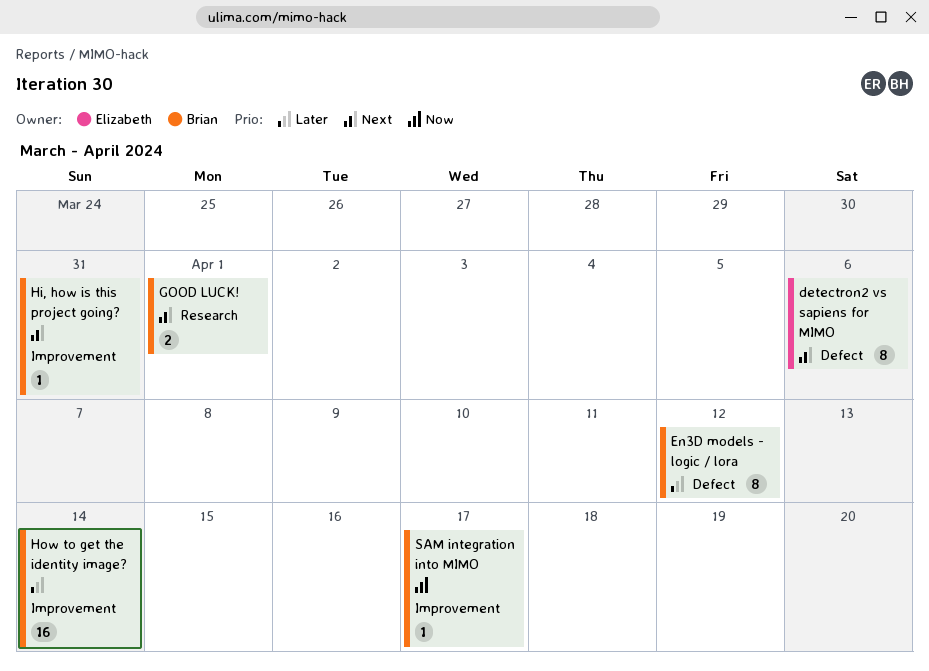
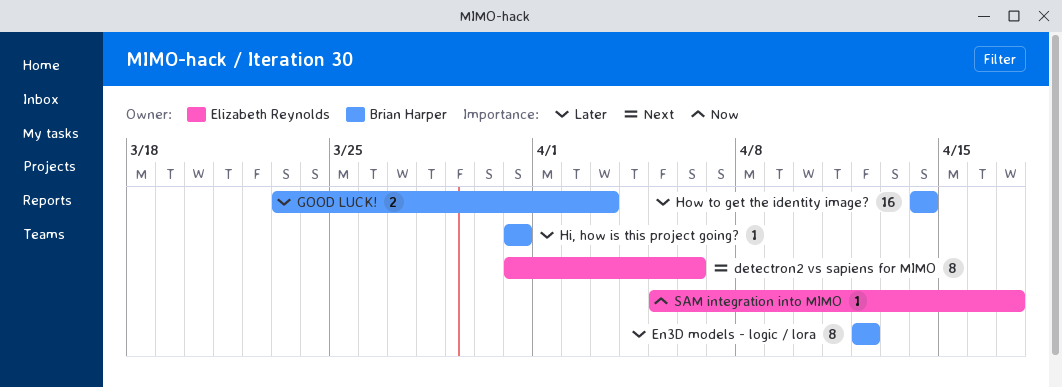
GOOD LUCK!, priority: Next -> Later
GOOD LUCK!, due: Apr 1 -> Apr 3
Hi, how is this project going?, priority: Next -> Later
SAM integration into MIMO, owner: Brian Harper -> Elizabeth Reynolds

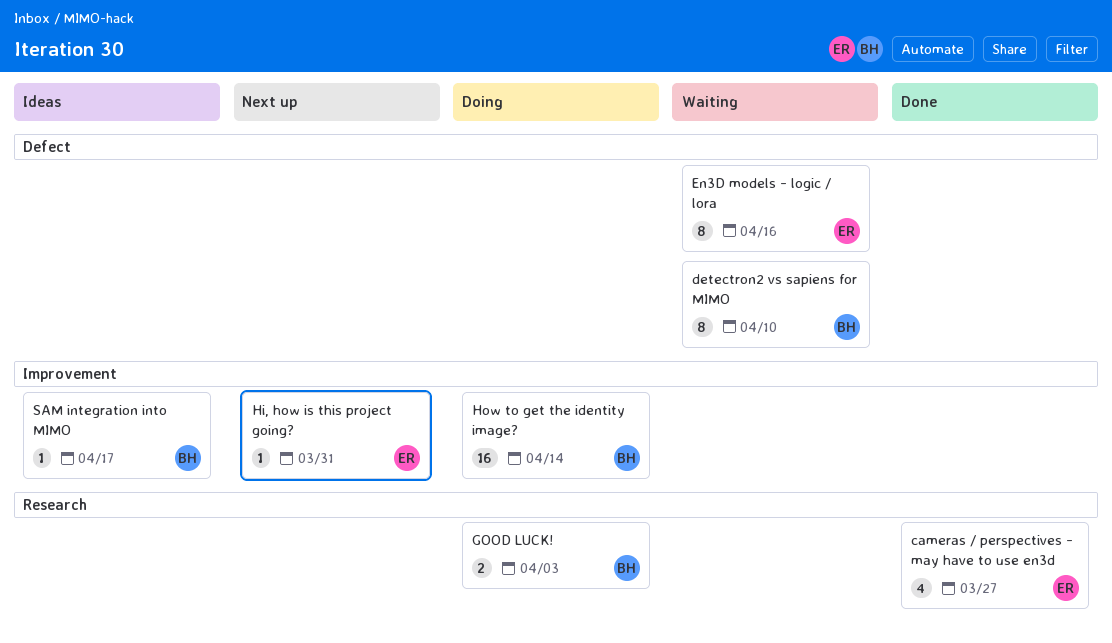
cameras / perspectives - may have to use en3d: none -> present
detectron2 vs sapiens for MIMO, owner: Elizabeth Reynolds -> Brian Harper
detectron2 vs sapiens for MIMO, due: Apr 6 -> Apr 10
En3D models - logic / lora, owner: Brian Harper -> Elizabeth Reynolds
En3D models - logic / lora, due: Apr 12 -> Apr 16
Hi, how is this project going?, owner: Brian Harper -> Elizabeth Reynolds
SAM integration into MIMO, owner: Elizabeth Reynolds -> Brian Harper

